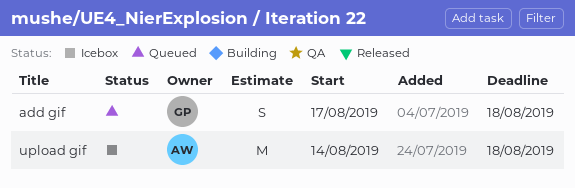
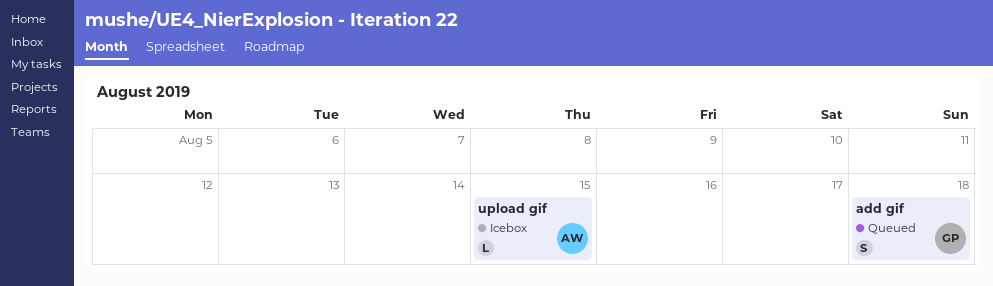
upload gif, estimate: M -> L
upload gif, due: Aug 18 -> Aug 15

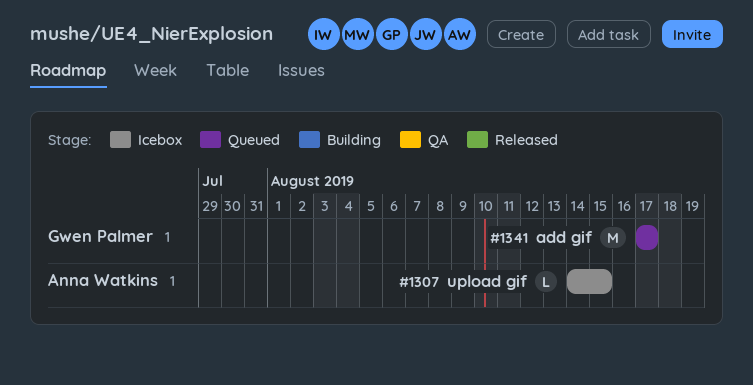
add gif, estimate: S -> M
add gif, due: Aug 18 -> Aug 17

